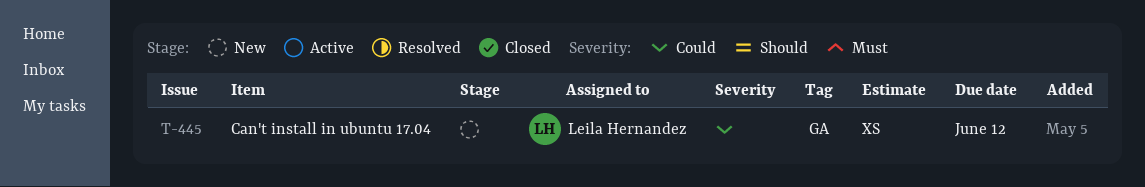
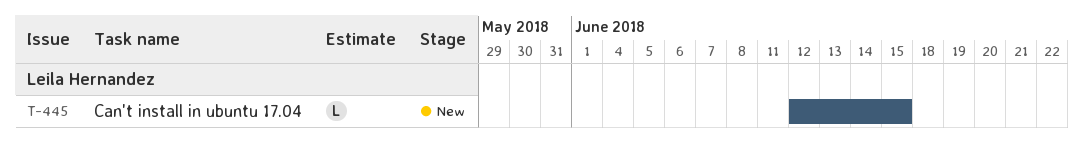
T-445, estimate: XS -> L
T-445, due: Jun 12 -> Jun 15

